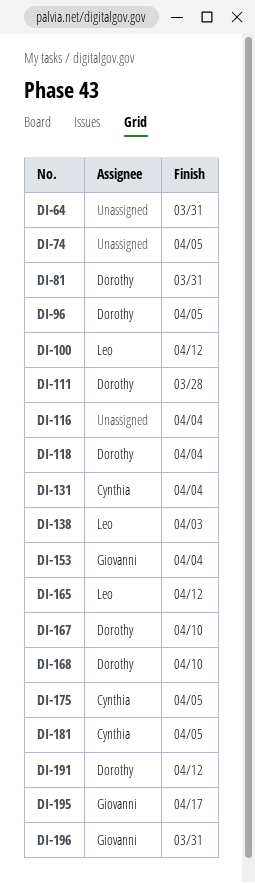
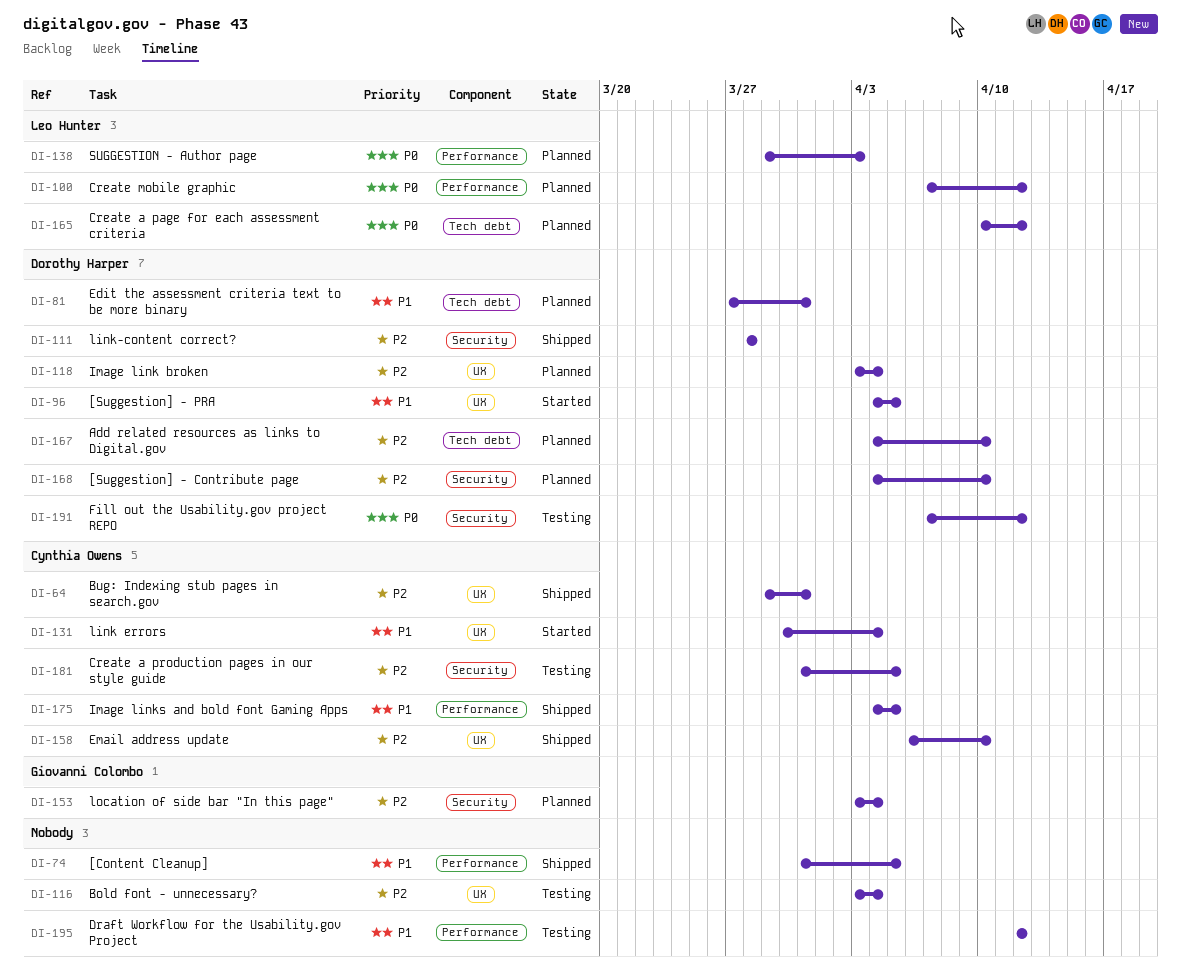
DI-64, owner: none -> Cynthia Owens
DI-158: none -> present
DI-195, owner: Giovanni Colombo -> none
DI-195, due: Apr 17 -> Apr 12
DI-196: present -> none

